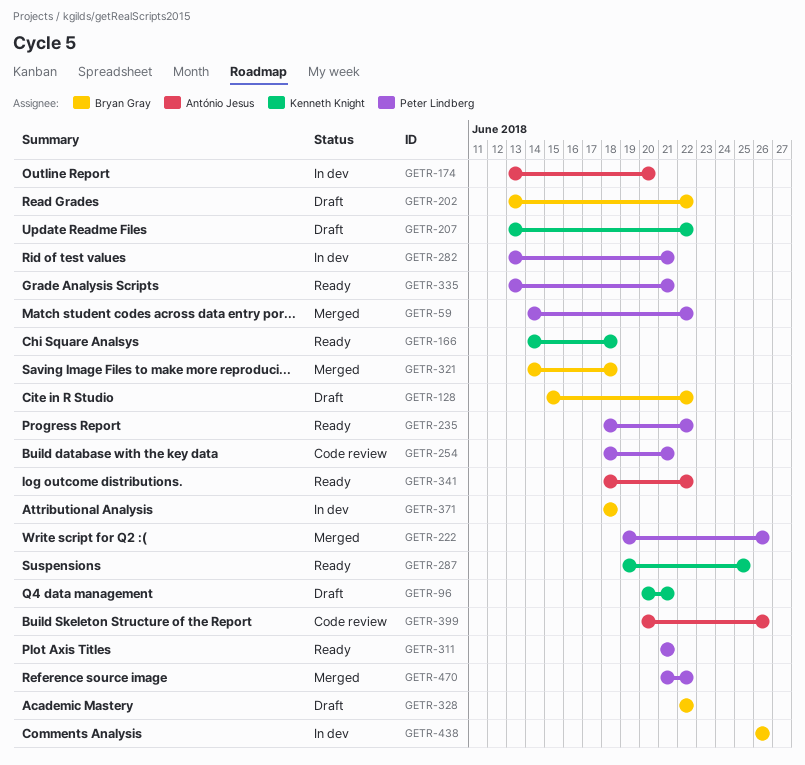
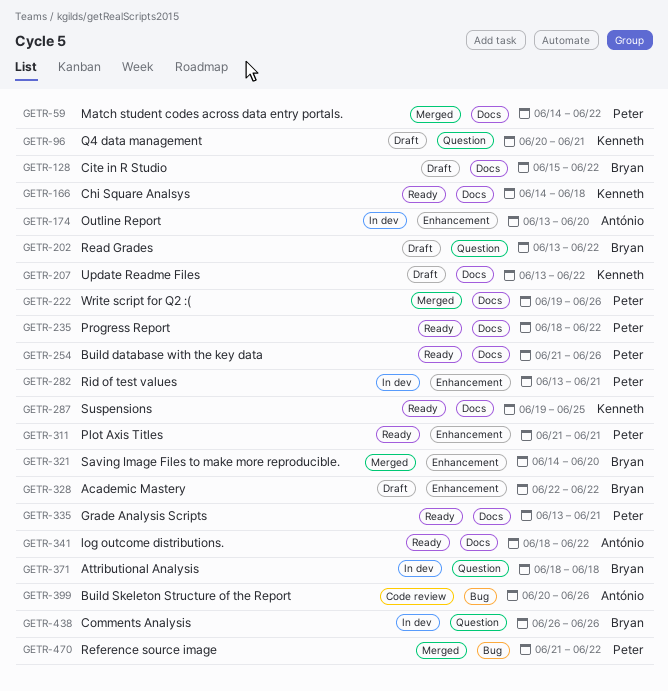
GETR-254, status: Code review -> Ready
GETR-254, start: Jun 18 -> Jun 21
GETR-254, due: Jun 21 -> Jun 26
GETR-321, due: Jun 18 -> Jun 20

